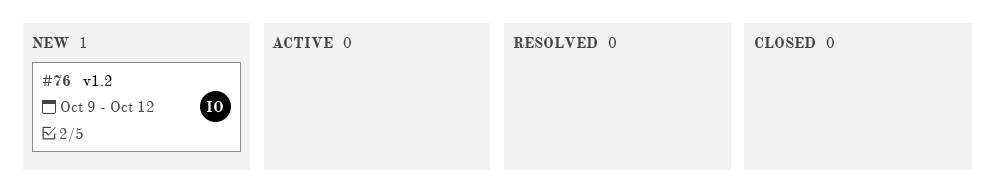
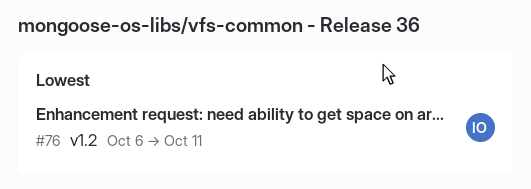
#76, start: Oct 9 -> Oct 6
#76, due: Oct 12 -> Oct 11

